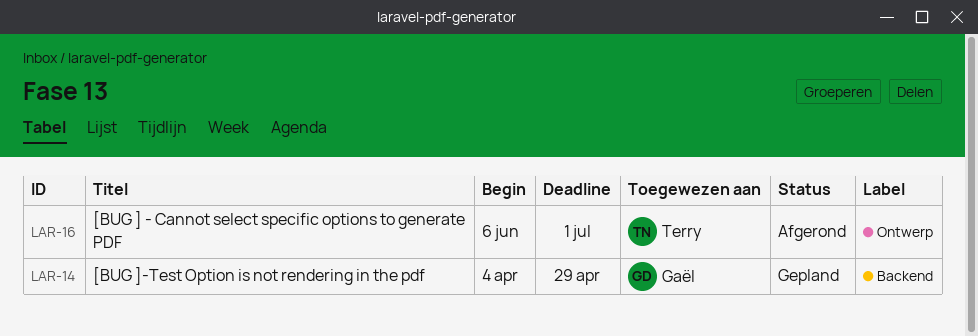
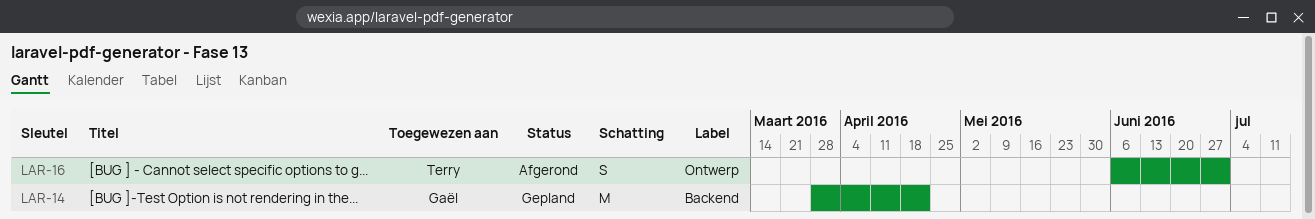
LAR-14, start: Apr 4 -> Mar 28
LAR-14, due: Apr 29 -> Apr 22

